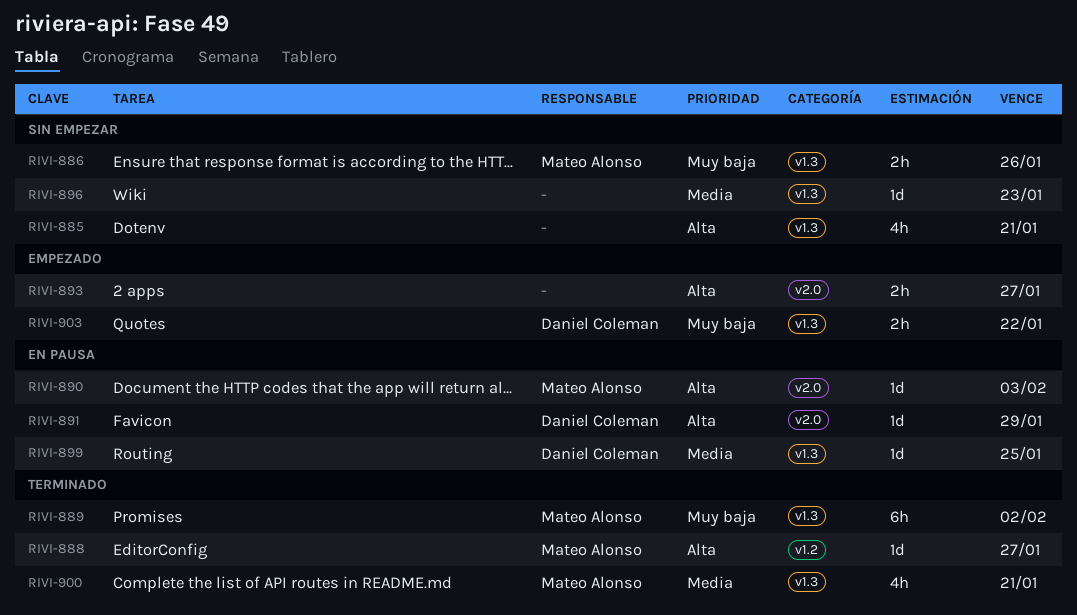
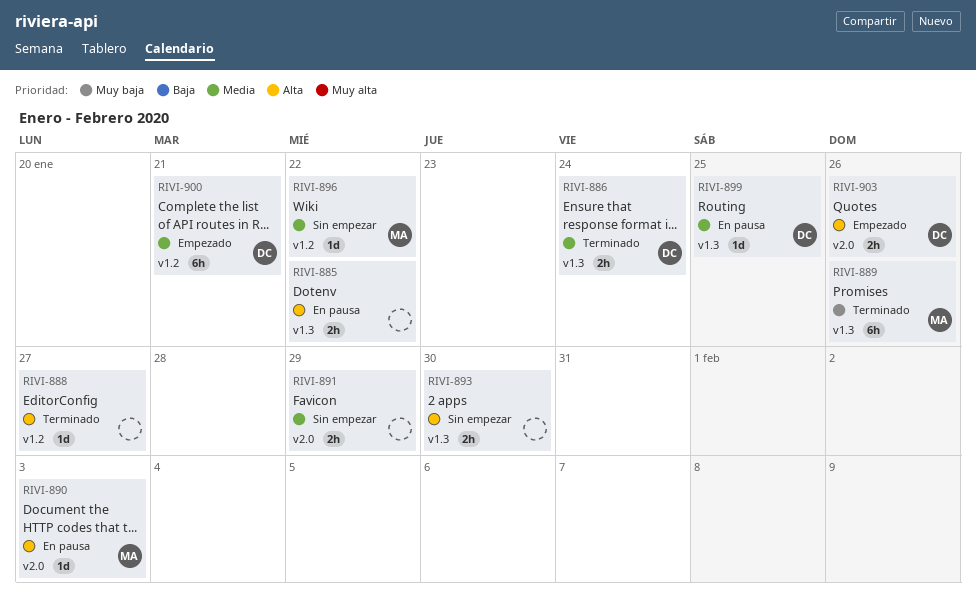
RIVI-885, status: Sin empezar -> En pausa
RIVI-885, estimate: 4h -> 2h
RIVI-885, due: Jan 21 -> Jan 22
RIVI-886, status: Sin empezar -> Terminado
RIVI-886, owner: Mateo Alonso -> Daniel Coleman
RIVI-886, priority: Muy baja -> Media
RIVI-886, due: Jan 26 -> Jan 24
RIVI-888, owner: Mateo Alonso -> none
RIVI-889, due: Feb 2 -> Jan 26
RIVI-891, status: En pausa -> Sin empezar
RIVI-891, owner: Daniel Coleman -> none
RIVI-891, priority: Alta -> Media
RIVI-891, estimate: 1d -> 2h
RIVI-893, status: Empezado -> Sin empezar
RIVI-893, label: v2.0 -> v1.3
RIVI-893, due: Jan 27 -> Jan 30
RIVI-896, owner: none -> Mateo Alonso
RIVI-896, label: v1.3 -> v1.2
RIVI-896, due: Jan 23 -> Jan 22
RIVI-900, status: Terminado -> Empezado
RIVI-900, owner: Mateo Alonso -> Daniel Coleman
RIVI-900, label: v1.3 -> v1.2
RIVI-900, estimate: 4h -> 6h
RIVI-903, priority: Muy baja -> Alta
RIVI-903, label: v1.3 -> v2.0
RIVI-903, due: Jan 22 -> Jan 26

